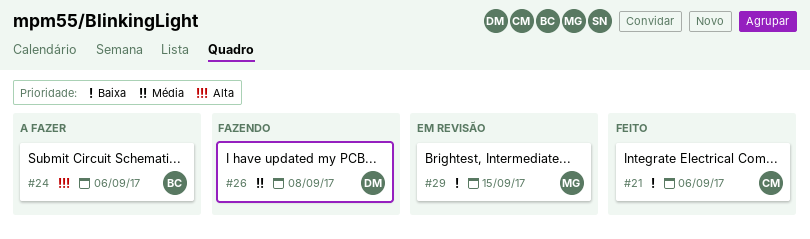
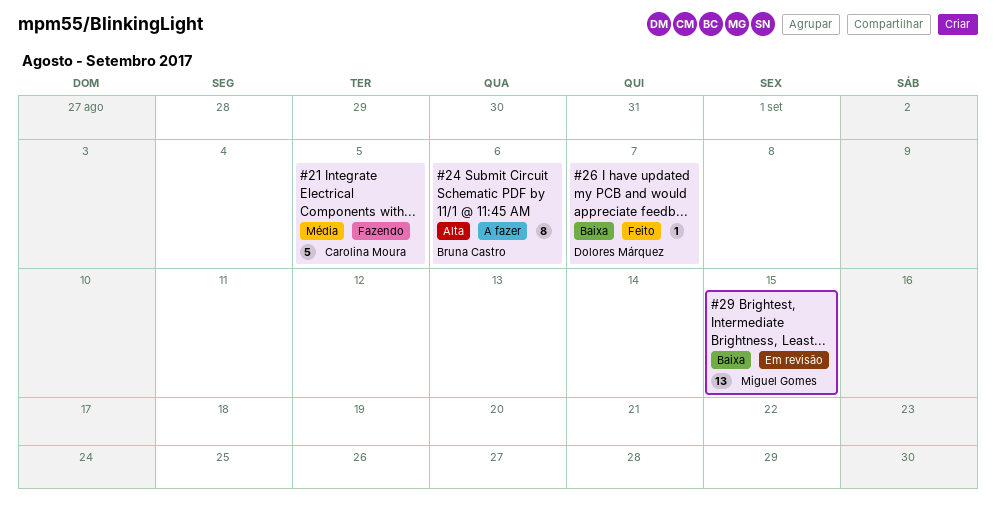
#21, status: Feito -> Fazendo
#21, priority: Baixa -> Média
#21, due: Sep 6 -> Sep 5
#26, status: Fazendo -> Feito
#26, priority: Média -> Baixa
#26, due: Sep 8 -> Sep 7

